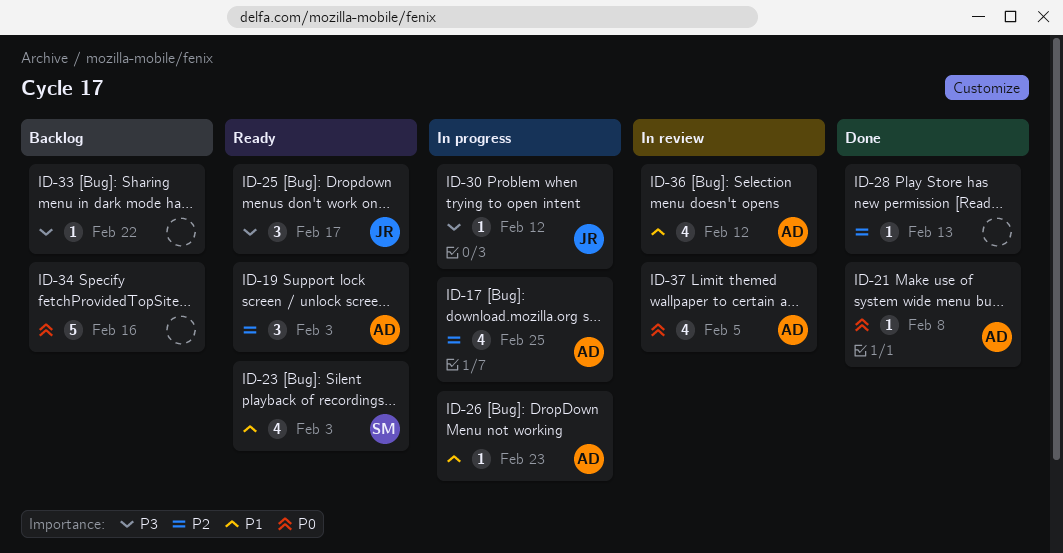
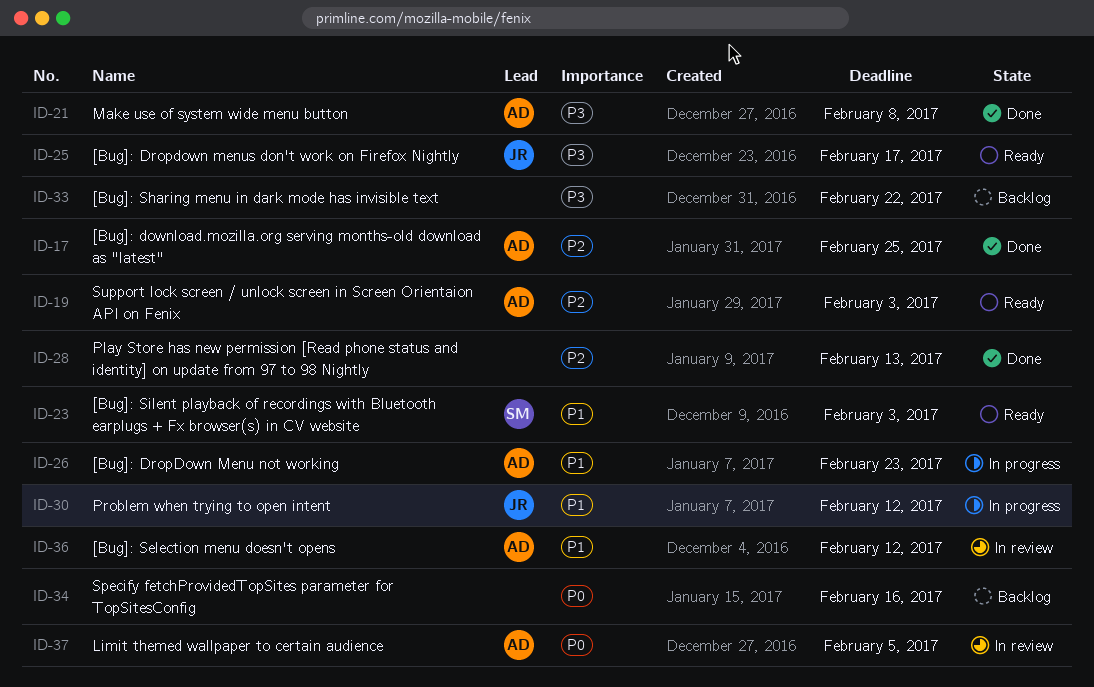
ID-17, status: In progress -> Done
ID-21, priority: P0 -> P3
ID-30, priority: P3 -> P1

